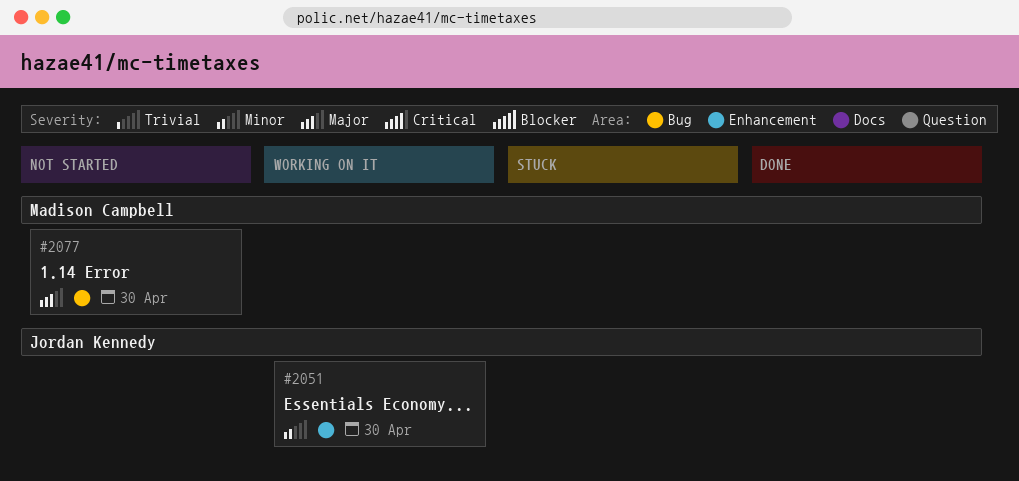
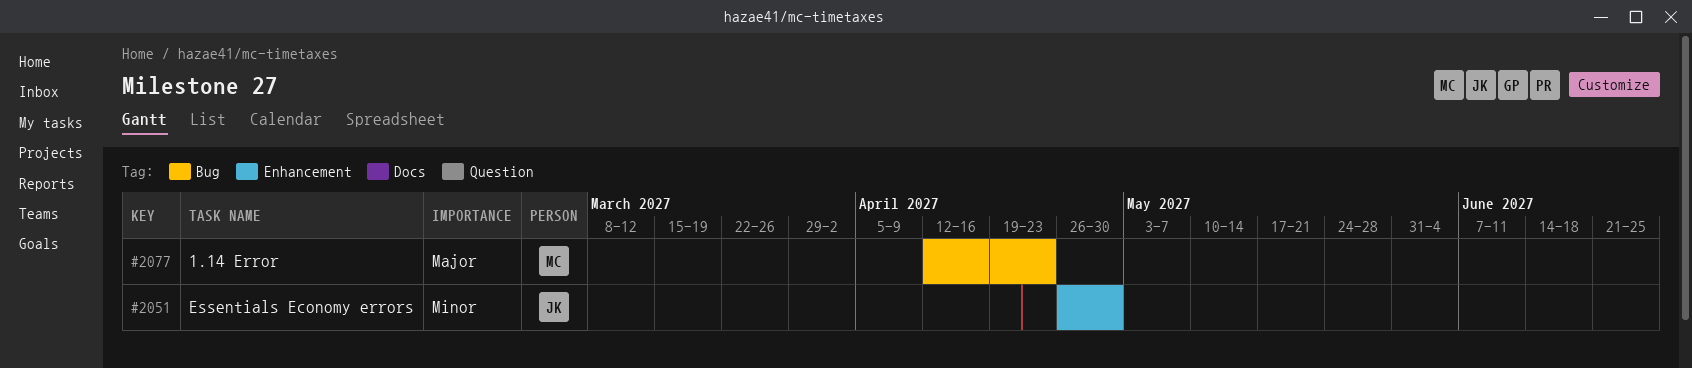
#2077, due: Apr 30 -> Apr 23

